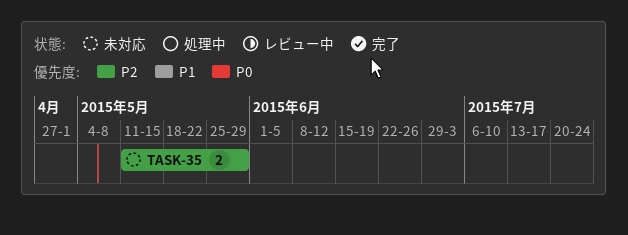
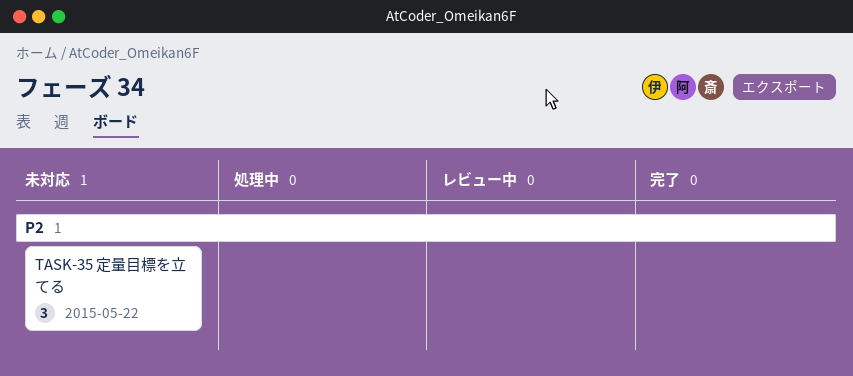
TASK-35, estimate: 2 -> 3
TASK-35, due: May 29 -> May 22

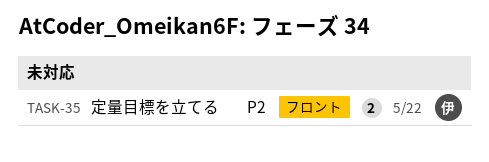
TASK-35, estimate: 3 -> 2

